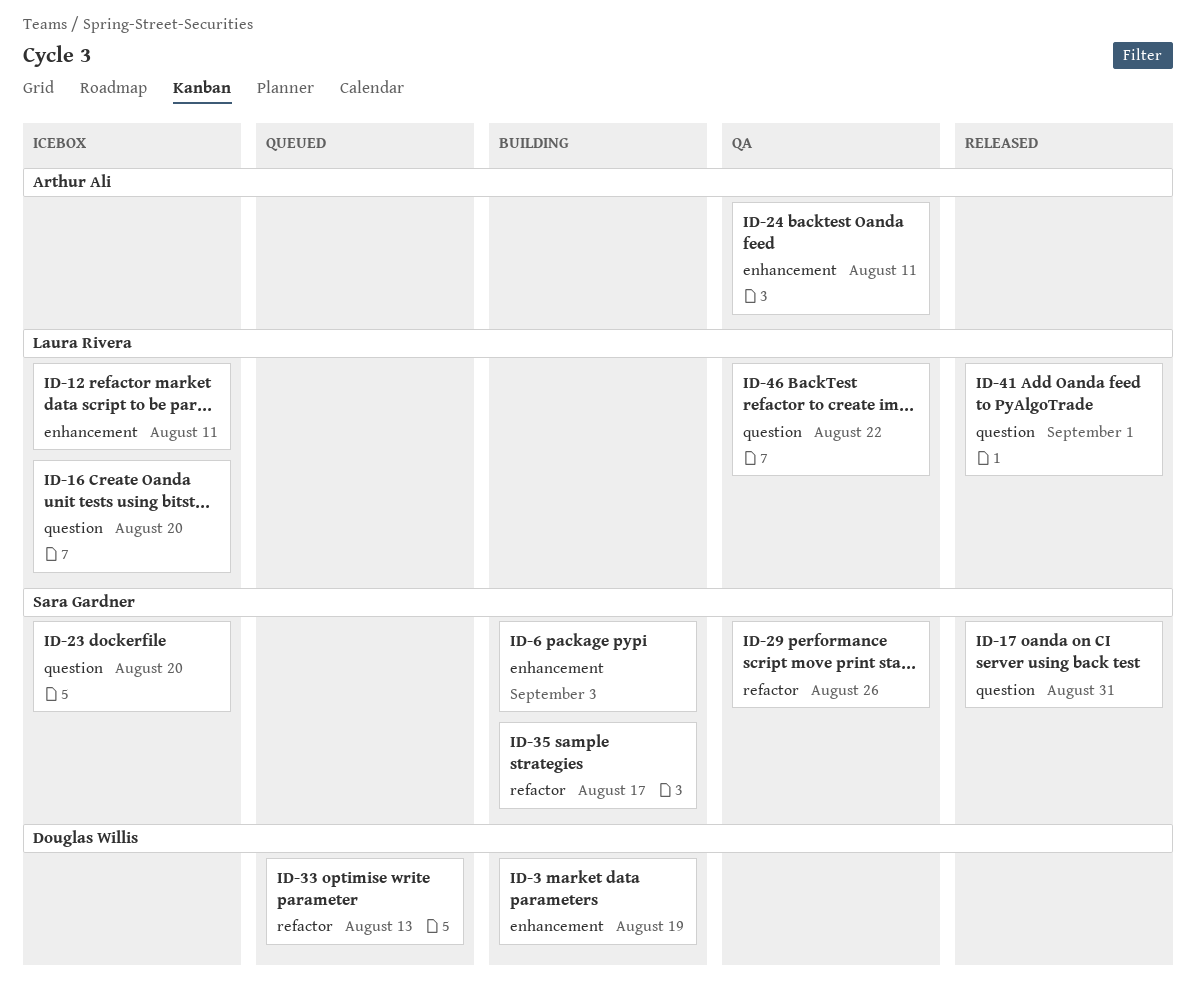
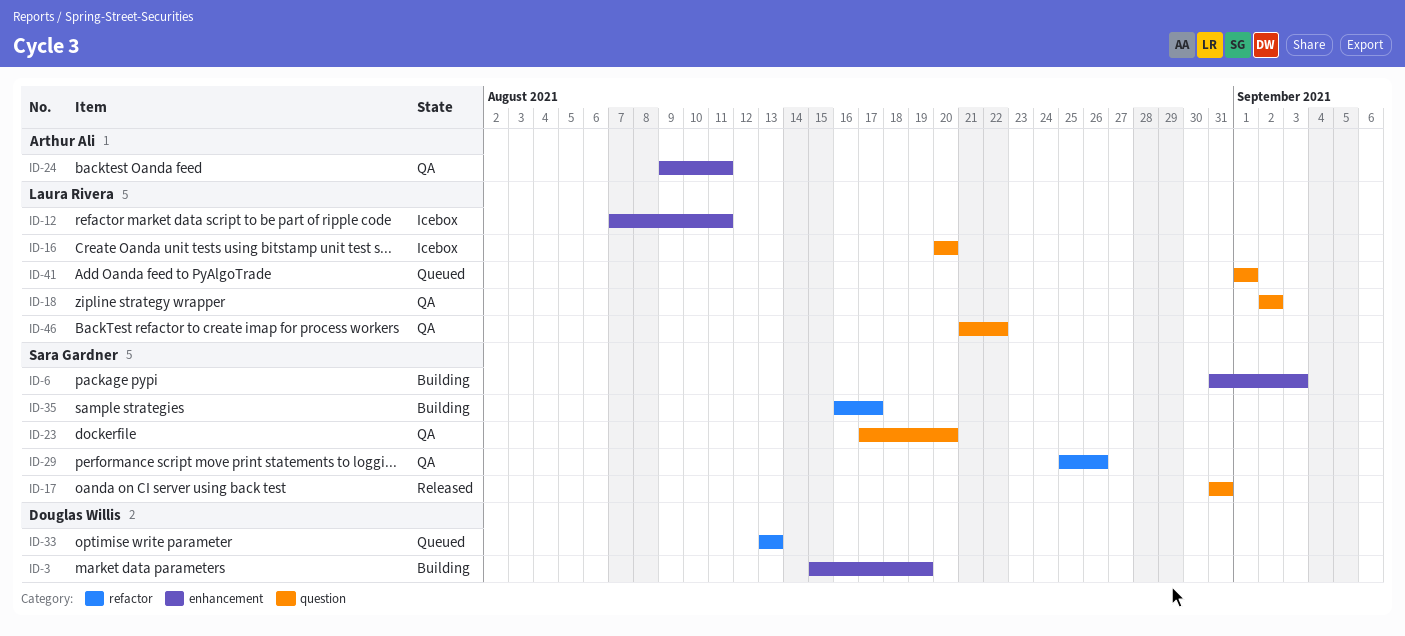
ID-18: none -> present
ID-23, status: Icebox -> QA
ID-41, status: Released -> Queued

